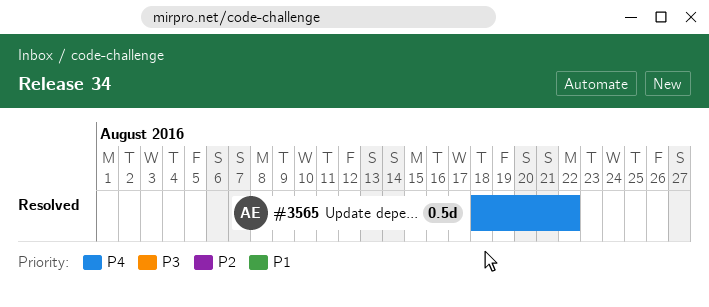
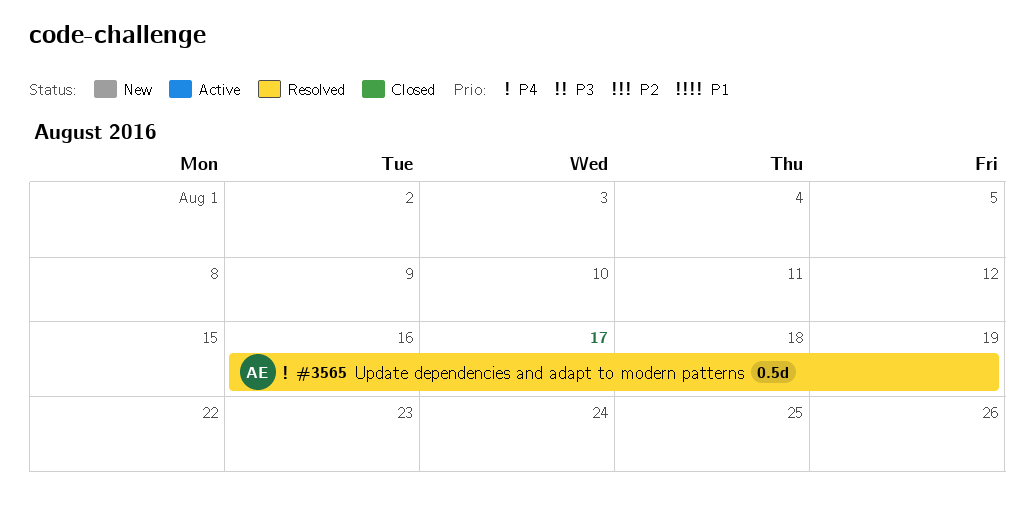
#3565, start: Aug 18 -> Aug 16
#3565, due: Aug 22 -> Aug 19

